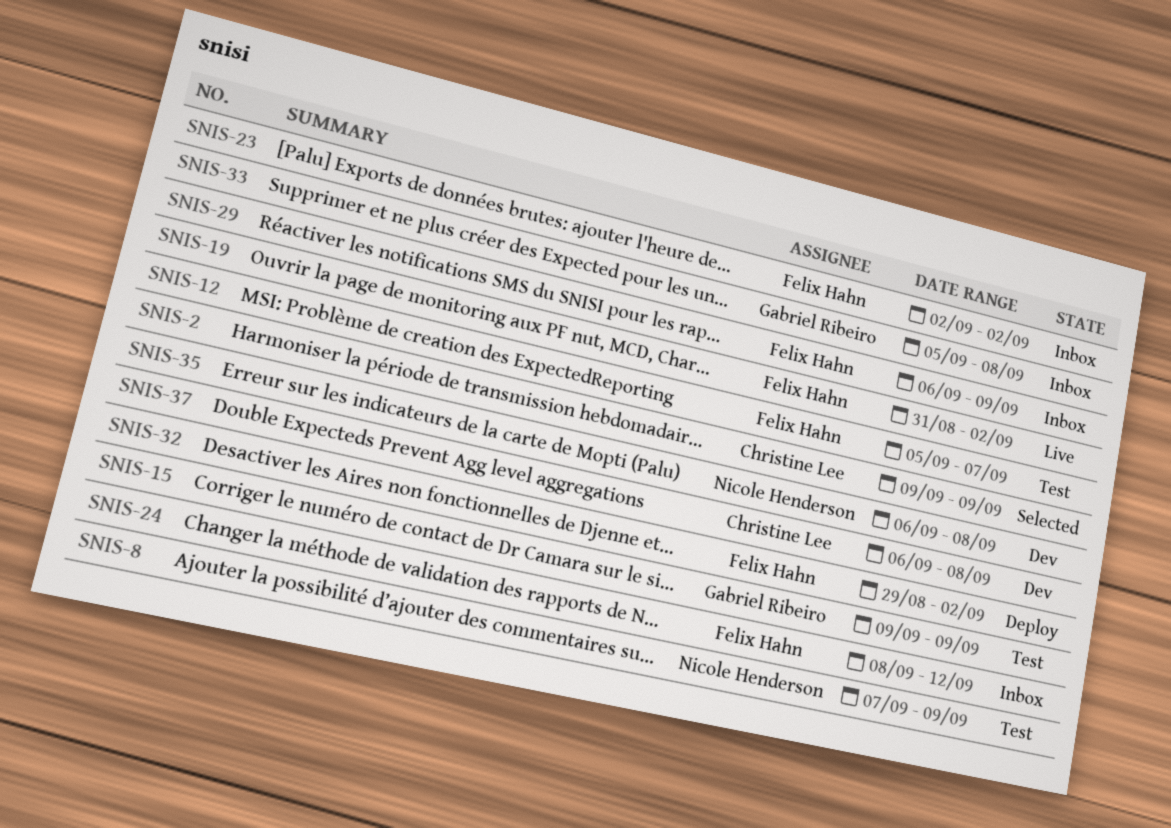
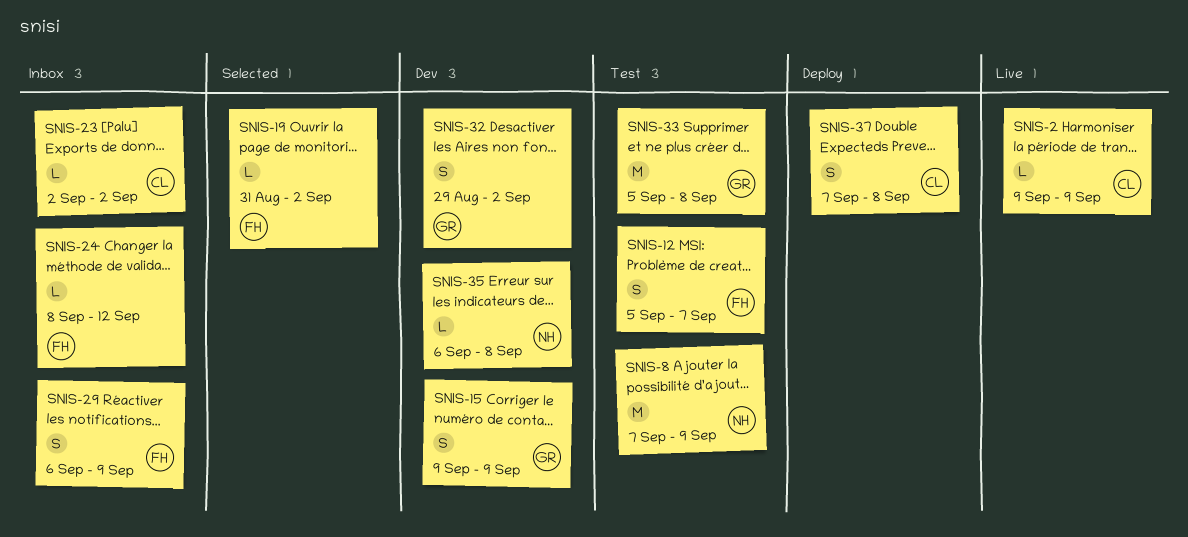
SNIS-2, status: Selected -> Live
SNIS-15, status: Test -> Dev
SNIS-19, status: Live -> Selected
SNIS-23, owner: Felix Hahn -> Christine Lee
SNIS-32, status: Deploy -> Dev
SNIS-32, owner: Felix Hahn -> Gabriel Ribeiro
SNIS-33, status: Inbox -> Test
SNIS-37, status: Dev -> Deploy
SNIS-37, start: Sep 6 -> Sep 7

